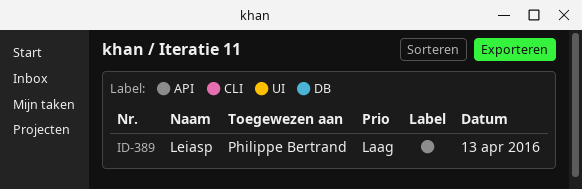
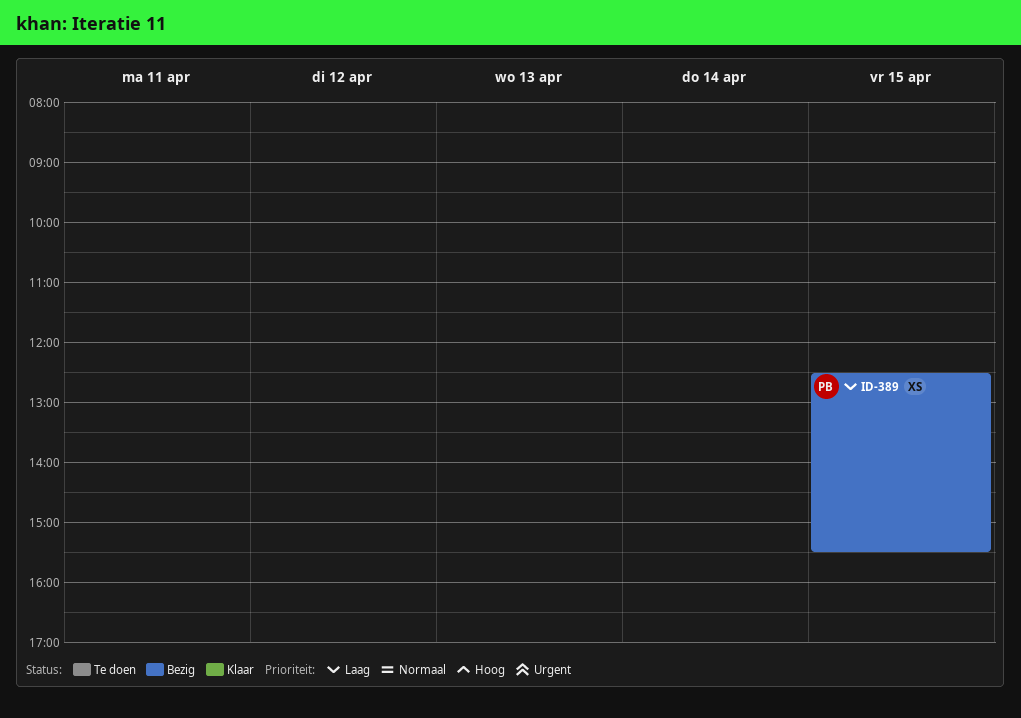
ID-389, day: Apr 13 -> Apr 15

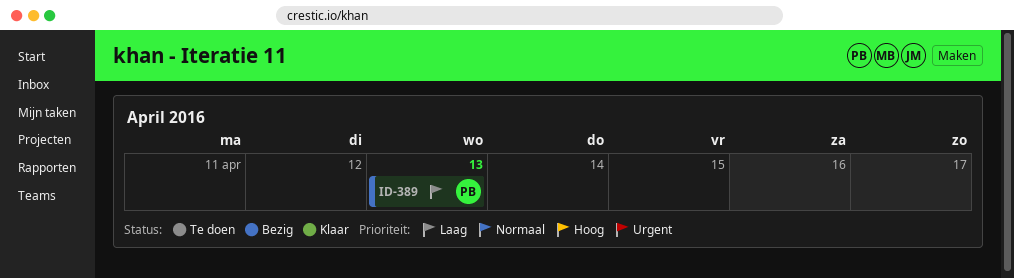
ID-389, day: Apr 15 -> Apr 13

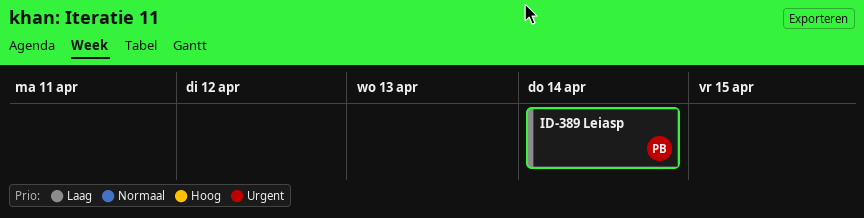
ID-389, day: Apr 13 -> Apr 14

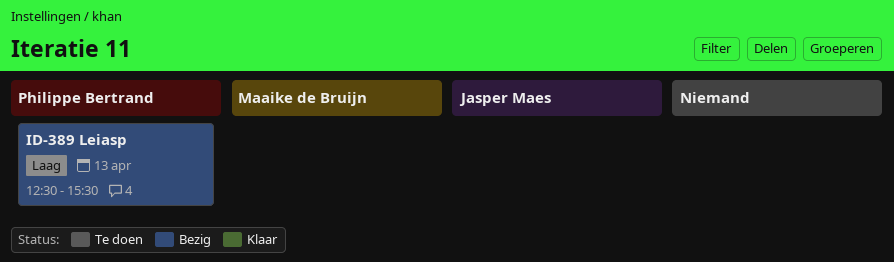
ID-389, day: Apr 14 -> Apr 13

